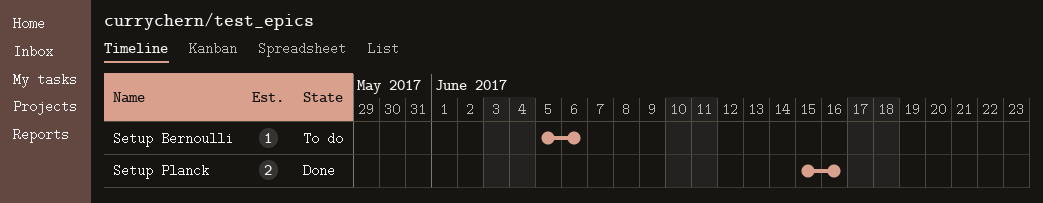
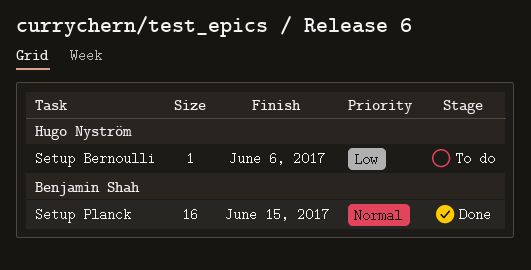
Setup Planck, estimate: 2 -> 16
Setup Planck, due: Jun 16 -> Jun 15

